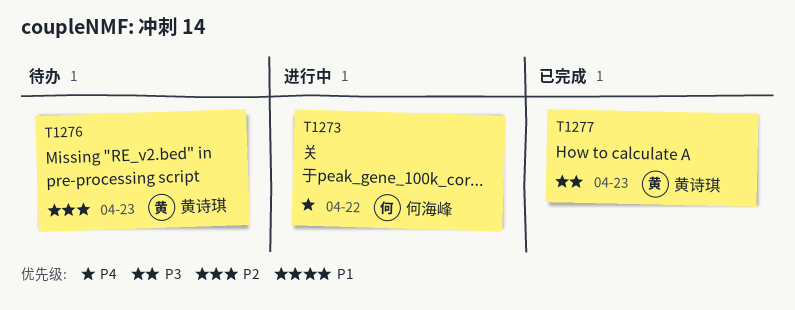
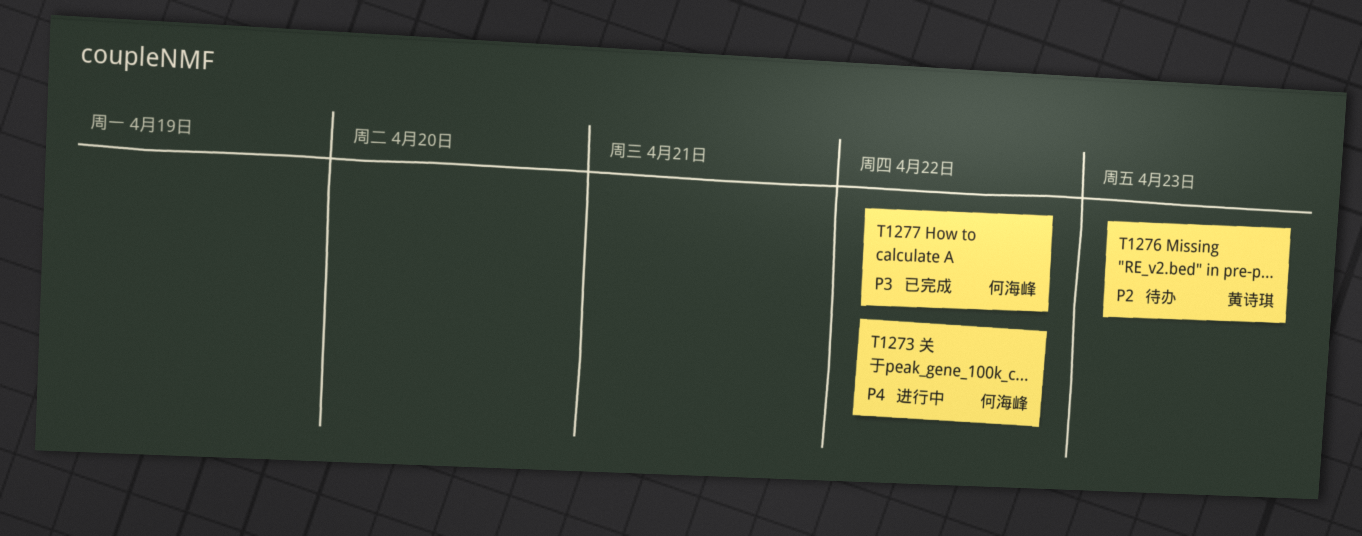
T1277, owner: 黄诗琪 -> 何海峰
T1277, due: Apr 23 -> Apr 22

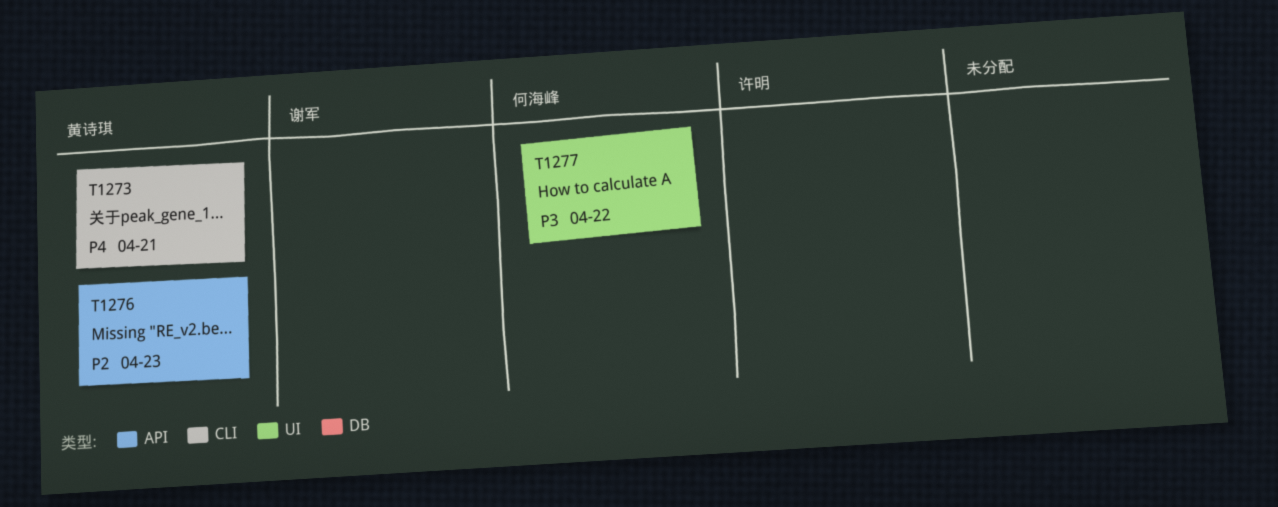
T1273, owner: 何海峰 -> 黄诗琪
T1273, due: Apr 22 -> Apr 21

